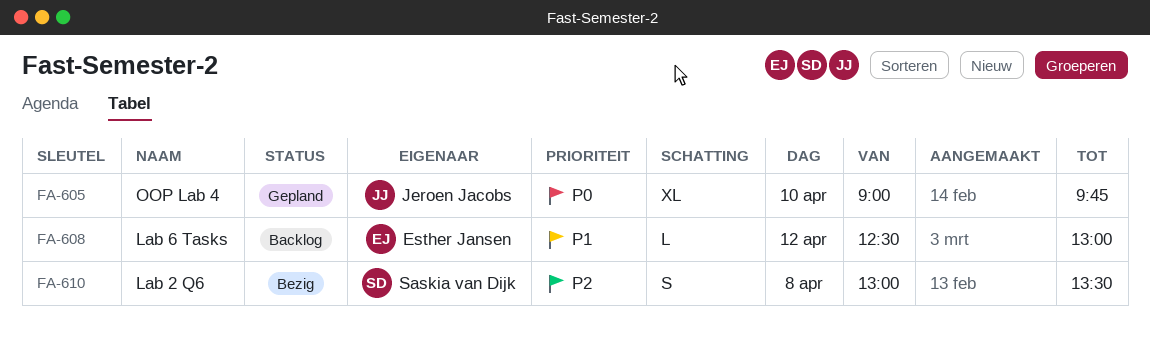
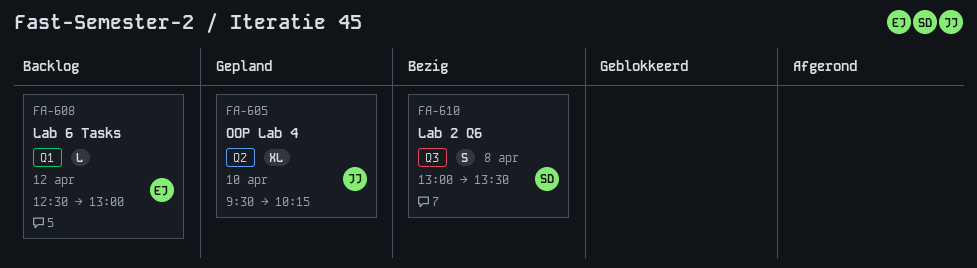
FA-605, begins: 09:00 -> 09:30
FA-605, ends: 09:45 -> 10:15

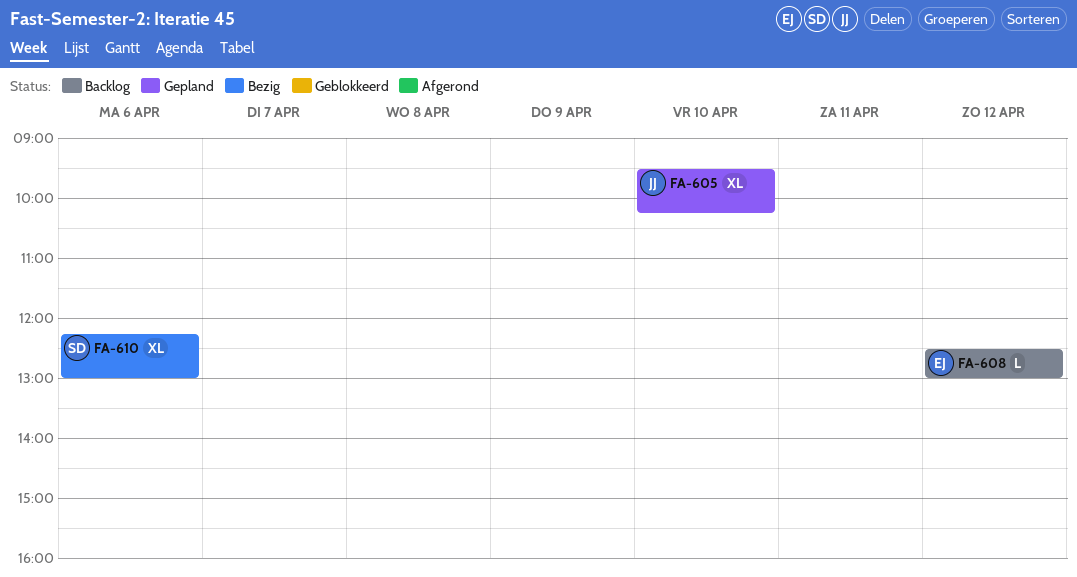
FA-610, estimate: S -> XL
FA-610, day: Apr 8 -> Apr 6
FA-610, begins: 13:00 -> 12:15
FA-610, ends: 13:30 -> 13:00

